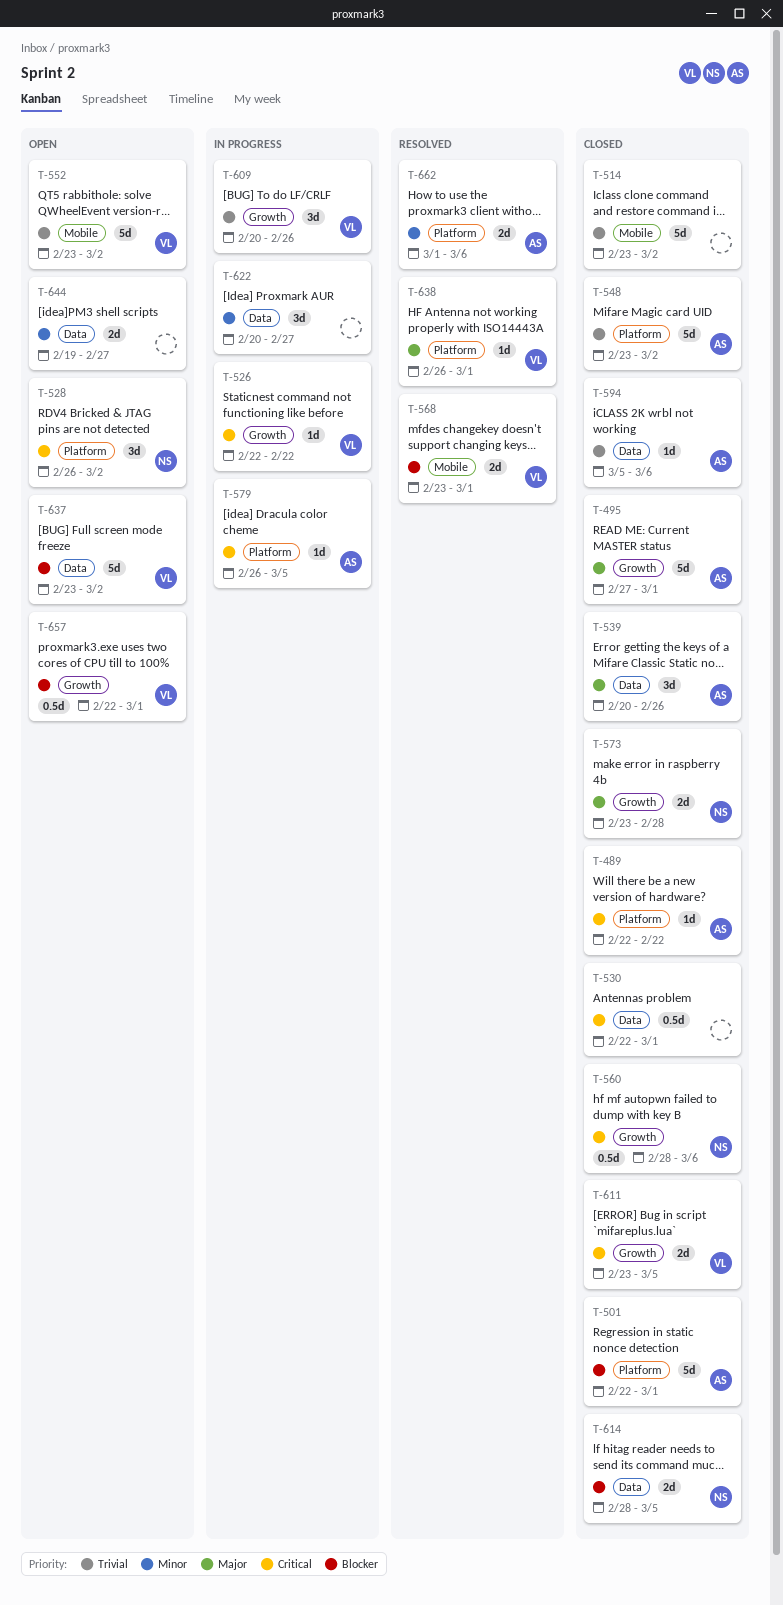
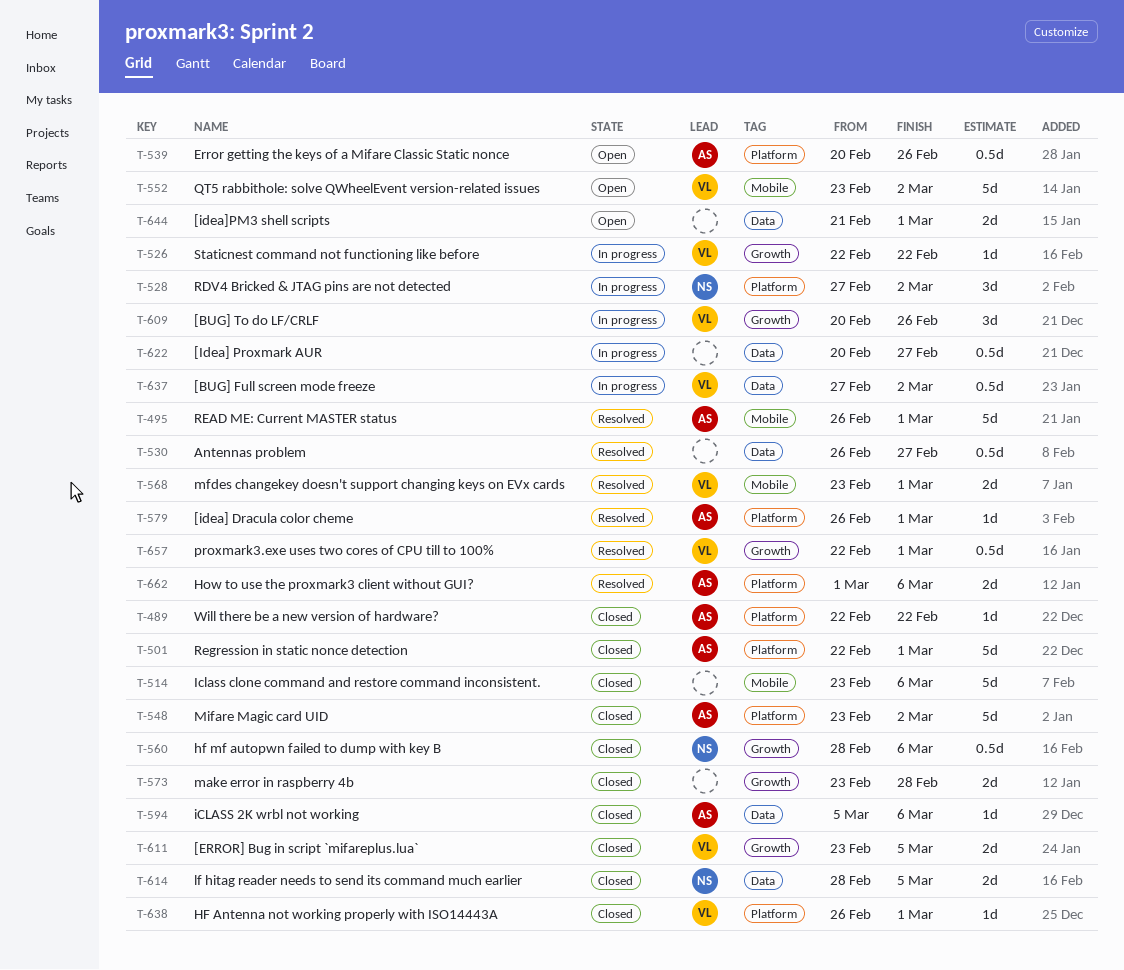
T-495, status: Closed -> Resolved
T-495, label: Growth -> Mobile
T-495, start: Feb 27 -> Feb 26
T-514, due: Mar 2 -> Mar 6
T-528, status: Open -> In progress
T-528, start: Feb 26 -> Feb 27
T-530, status: Closed -> Resolved
T-530, start: Feb 22 -> Feb 26
T-530, due: Mar 1 -> Feb 27
T-539, status: Closed -> Open
T-539, label: Data -> Platform
T-539, estimate: 3d -> 0.5d
T-573, owner: NS -> none
T-579, status: In progress -> Resolved
T-579, due: Mar 5 -> Mar 1
T-622, estimate: 3d -> 0.5d
T-637, status: Open -> In progress
T-637, estimate: 5d -> 0.5d
T-637, start: Feb 23 -> Feb 27
T-638, status: Resolved -> Closed
T-644, start: Feb 19 -> Feb 21
T-644, due: Feb 27 -> Mar 1
T-657, status: Open -> Resolved

